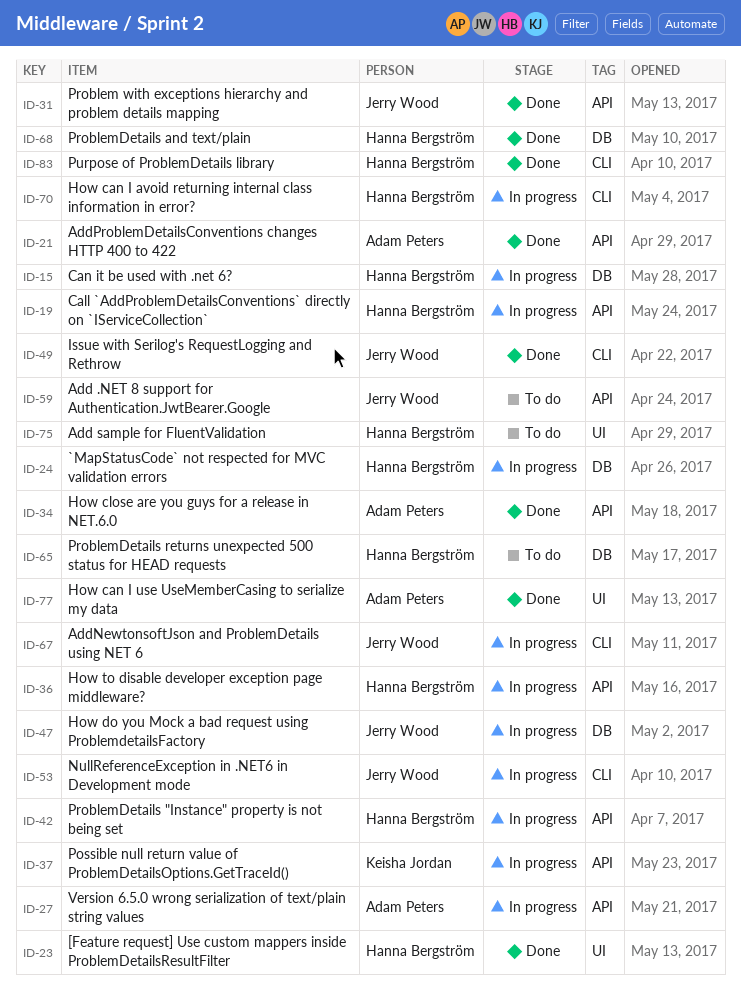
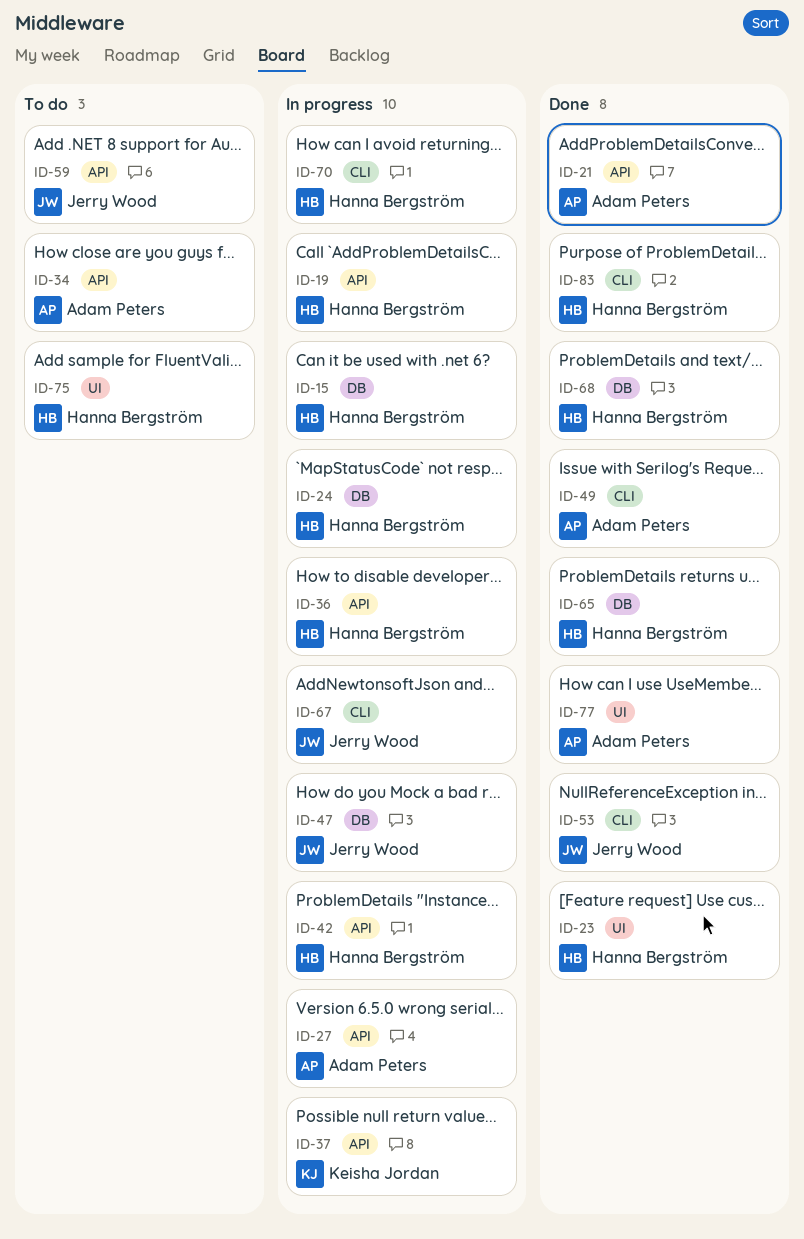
ID-31: present -> none
ID-34, status: Done -> To do
ID-49, owner: Jerry Wood -> Adam Peters
ID-53, status: In progress -> Done
ID-65, status: To do -> Done

